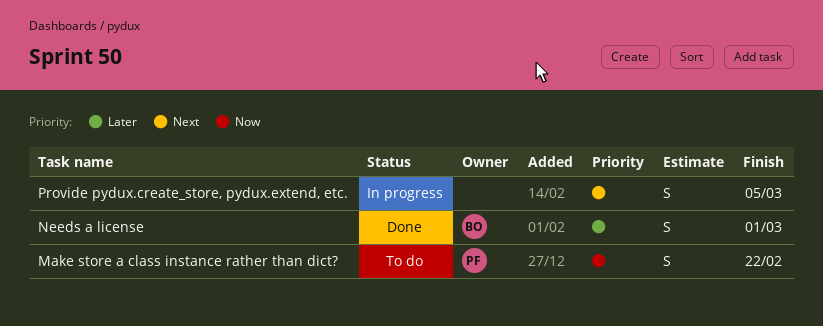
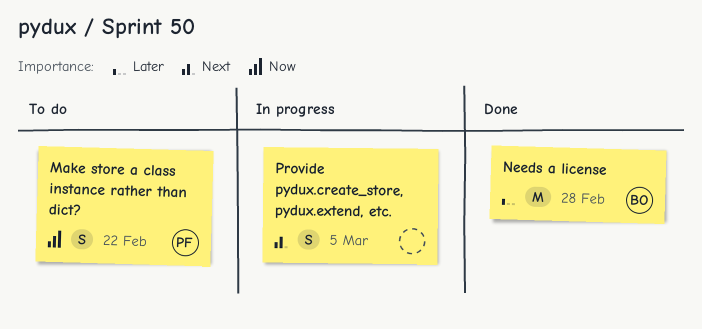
Needs a license, estimate: S -> M
Needs a license, due: Mar 1 -> Feb 28

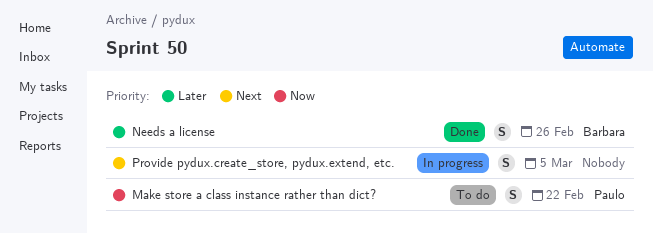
Needs a license, estimate: M -> S
Needs a license, due: Feb 28 -> Feb 26

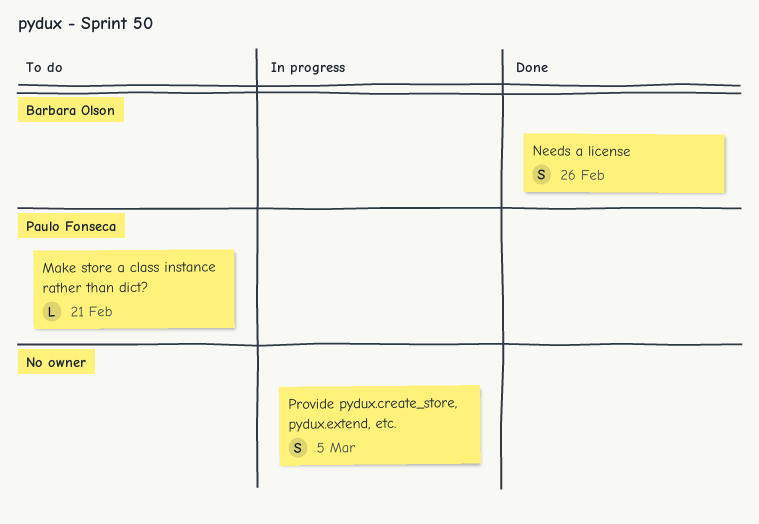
Make store a class instance rather than dict?, estimate: S -> L
Make store a class instance rather than dict?, due: Feb 22 -> Feb 21

